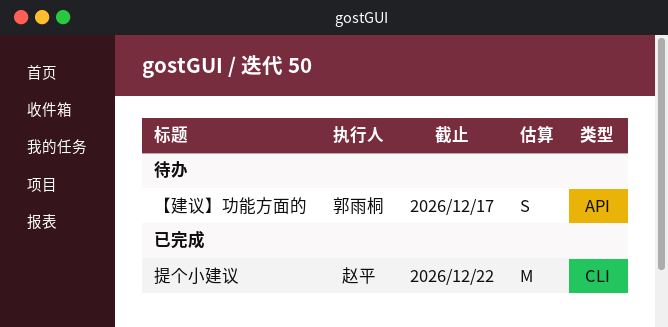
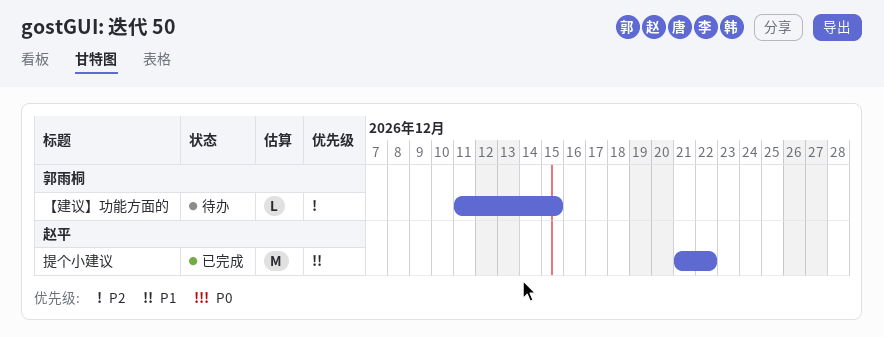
【建议】功能方面的, estimate: S -> L
【建议】功能方面的, due: Dec 17 -> Dec 15

